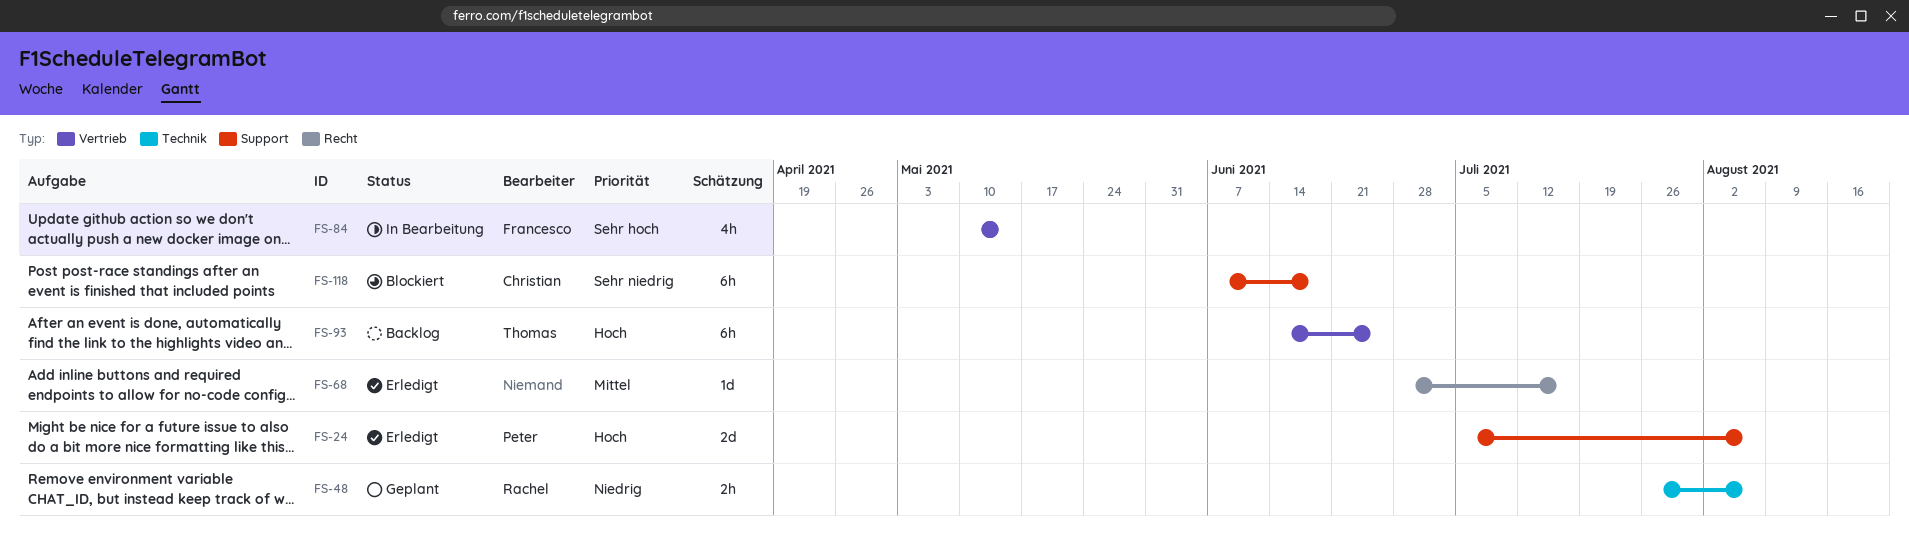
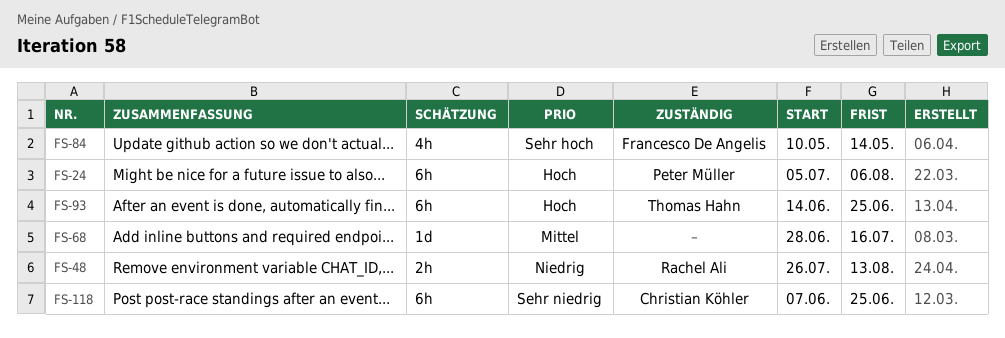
FS-24, estimate: 2d -> 6h
FS-48, due: Aug 6 -> Aug 13
FS-118, due: Jun 18 -> Jun 25

